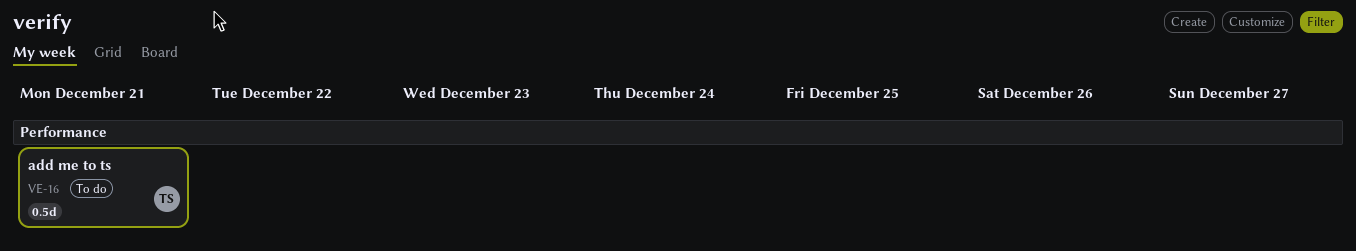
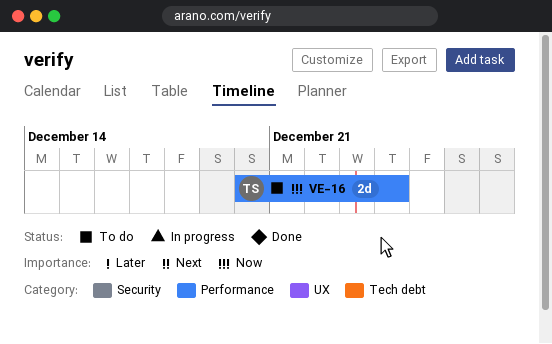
VE-16, estimate: 0.5d -> 2d
VE-16, due: Dec 21 -> Dec 24

